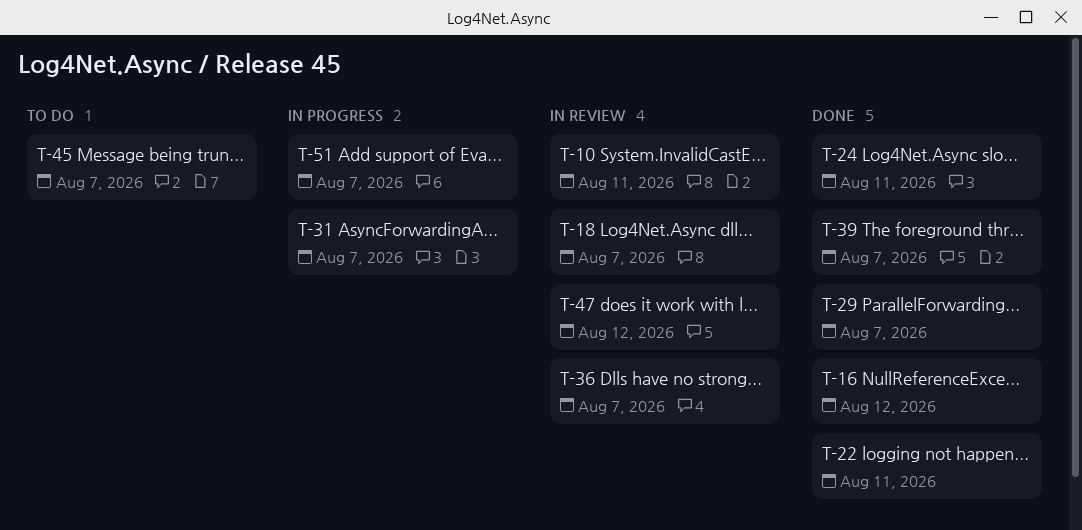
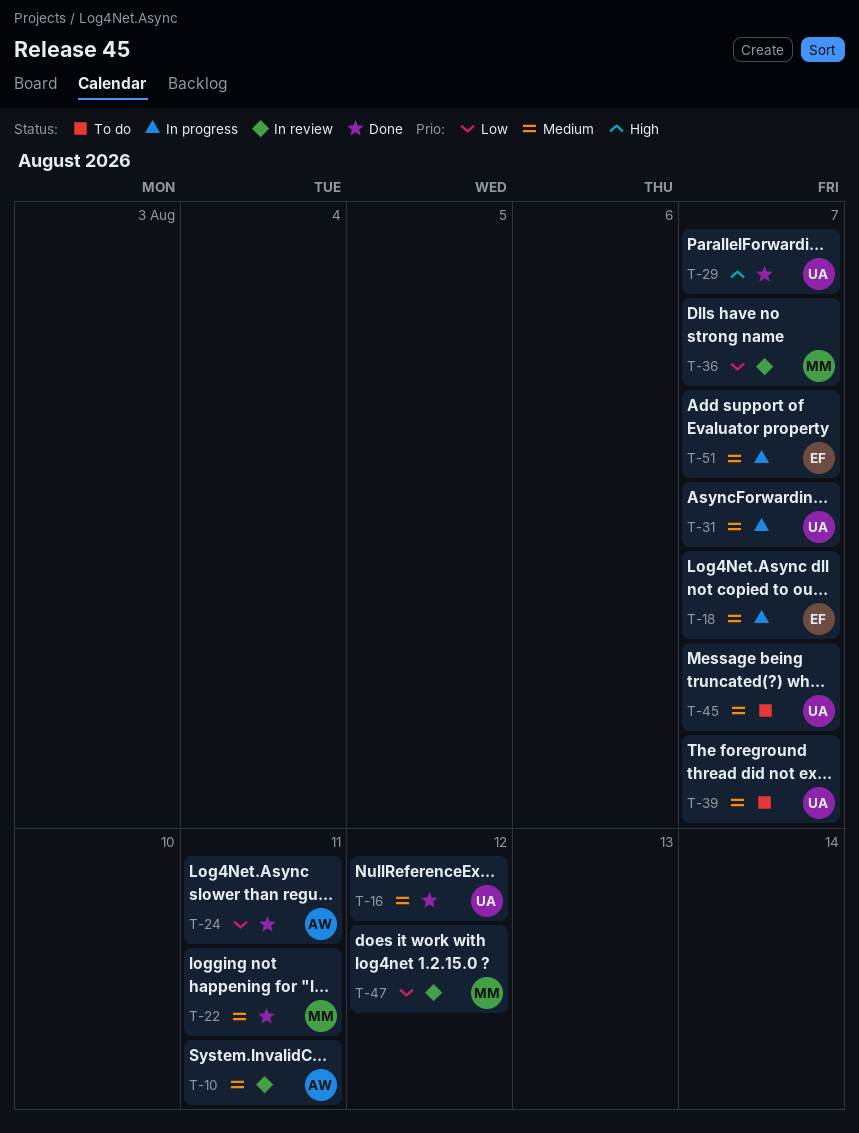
T-18, status: In review -> In progress
T-39, status: Done -> To do

